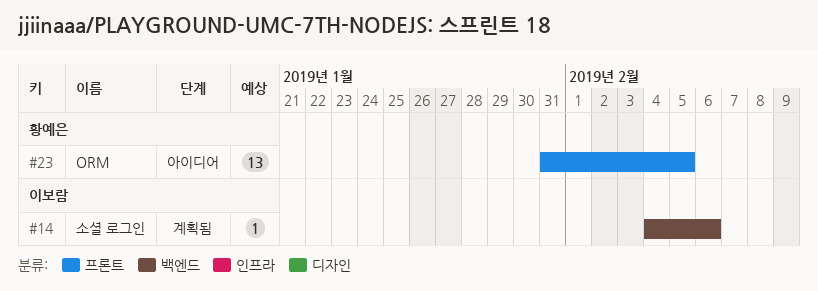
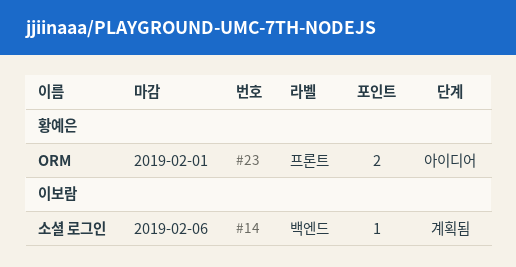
#23, estimate: 13 -> 2
#23, due: Feb 5 -> Feb 1

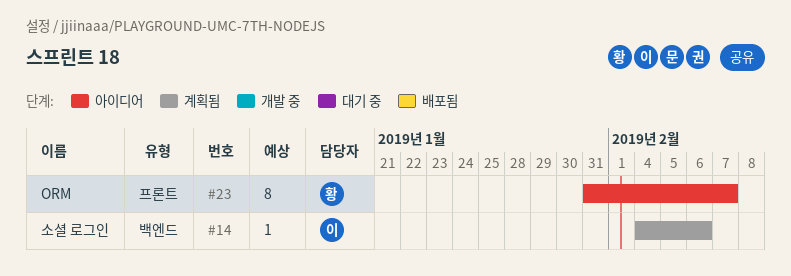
#23, estimate: 2 -> 8
#23, due: Feb 1 -> Feb 7

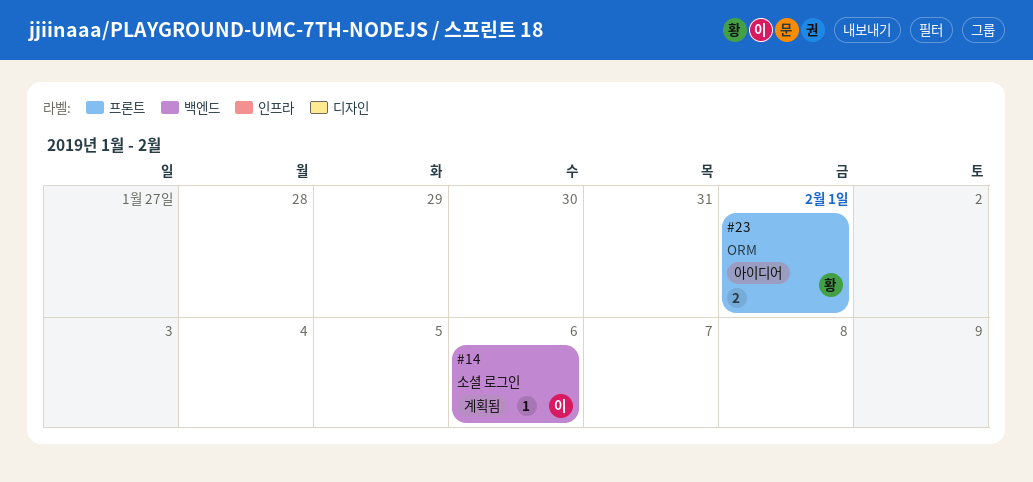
#23, estimate: 8 -> 2
#23, due: Feb 7 -> Feb 1

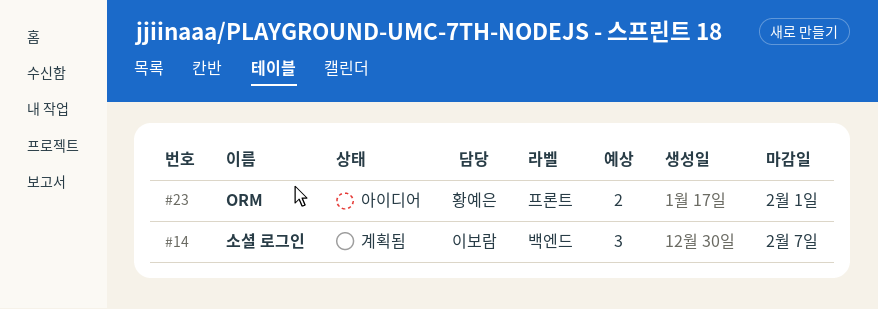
#14, estimate: 1 -> 3
#14, due: Feb 6 -> Feb 7

